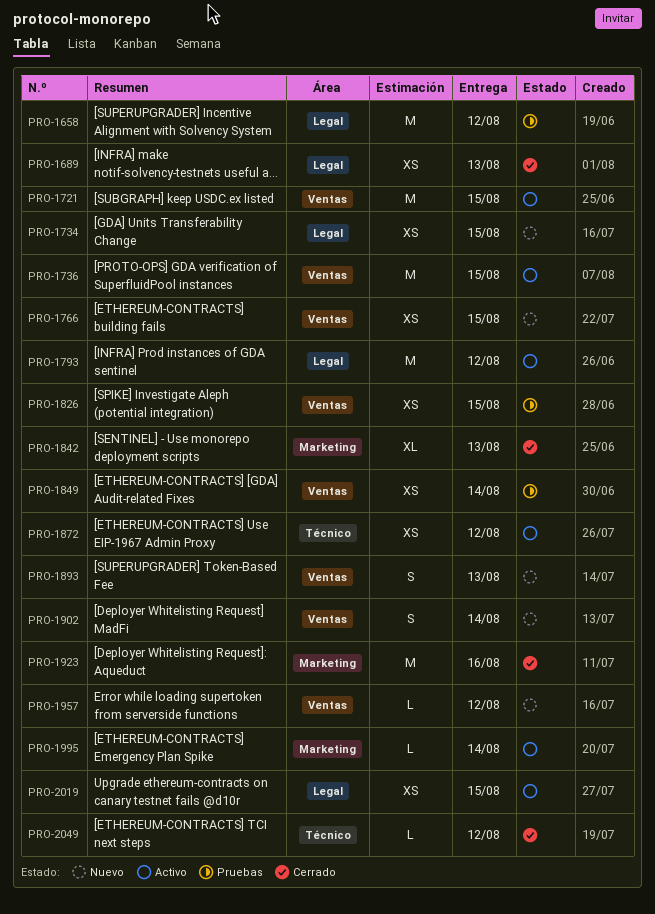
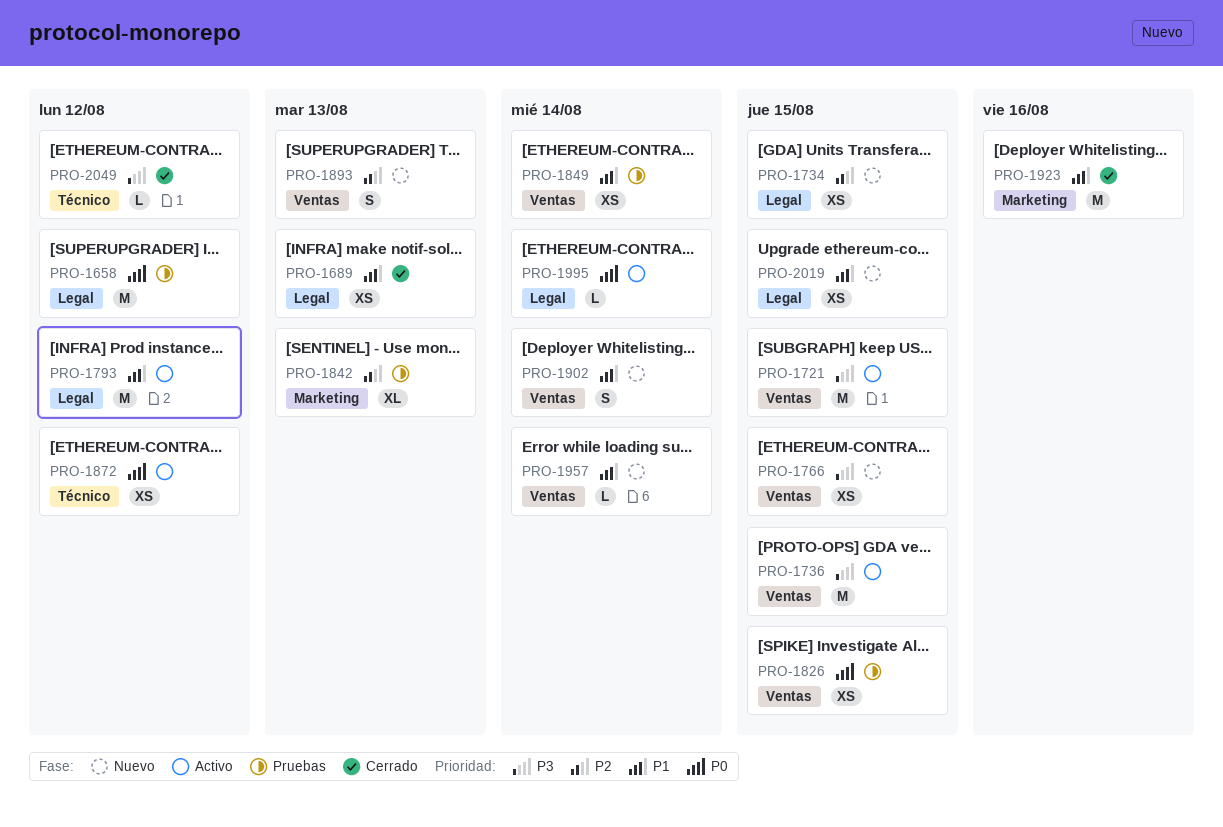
PRO-1842, status: Cerrado -> Pruebas
PRO-1957, due: Aug 12 -> Aug 14
PRO-1995, label: Marketing -> Legal
PRO-2019, status: Activo -> Nuevo

